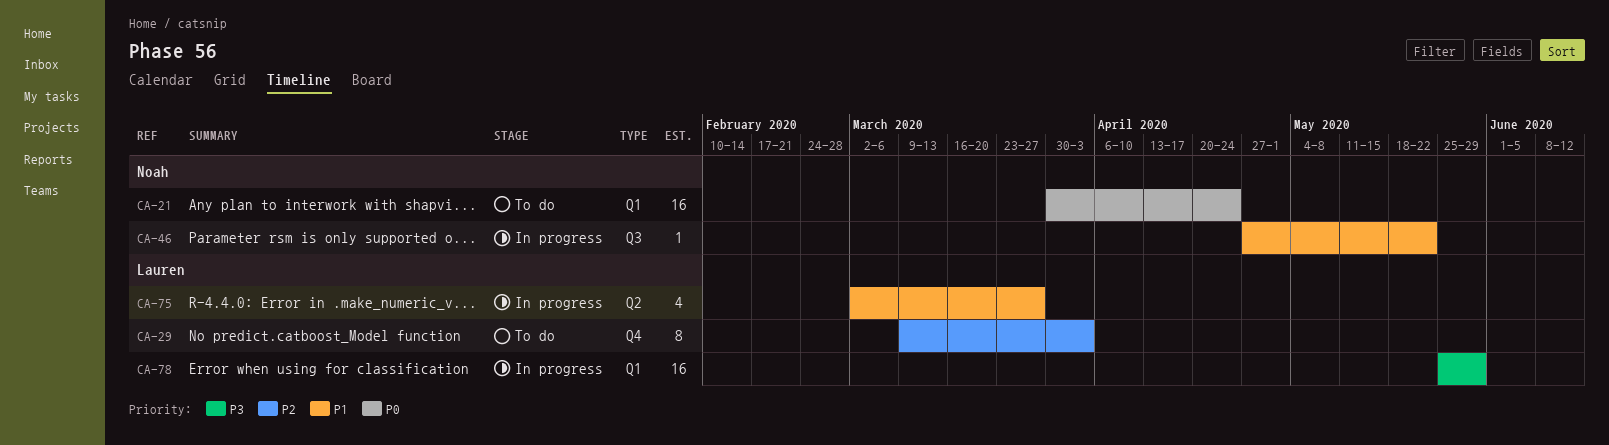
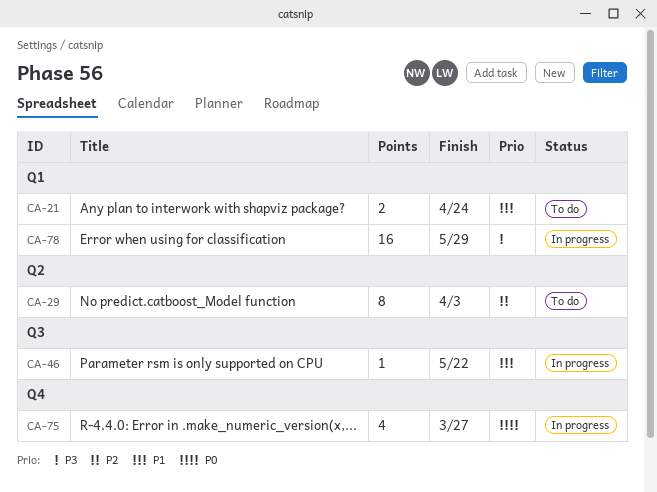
CA-21, priority: P0 -> P1
CA-21, estimate: 16 -> 2
CA-29, label: Q4 -> Q2
CA-75, priority: P1 -> P0
CA-75, label: Q2 -> Q4

